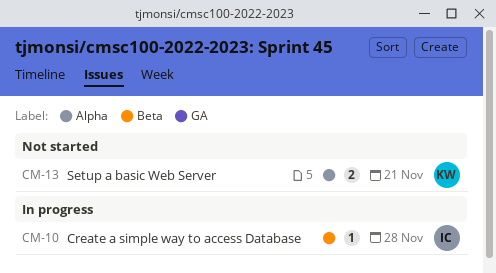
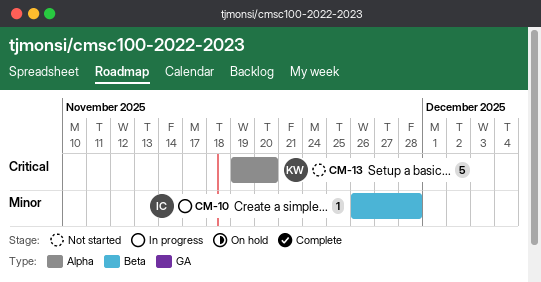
CM-13, estimate: 2 -> 5
CM-13, due: Nov 21 -> Nov 20

